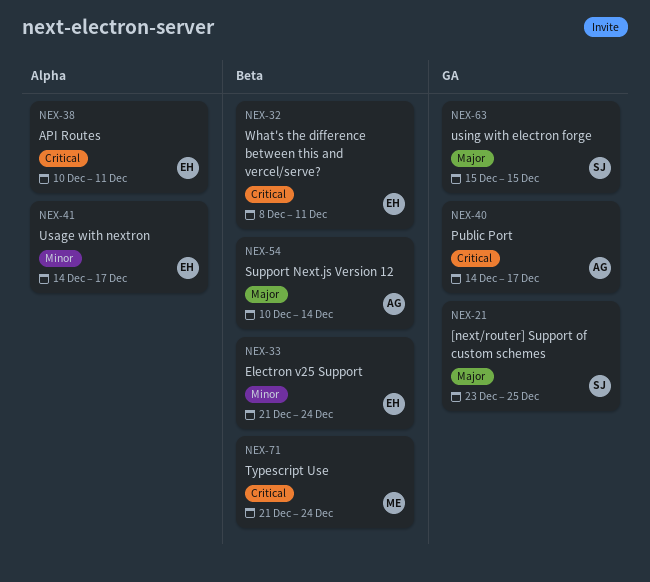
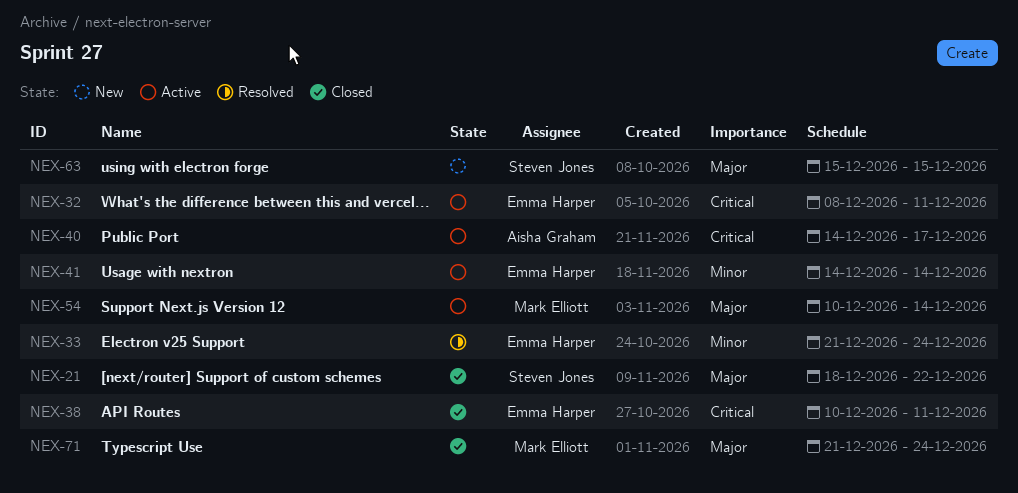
NEX-21, start: Dec 23 -> Dec 18
NEX-21, due: Dec 25 -> Dec 22
NEX-41, due: Dec 17 -> Dec 14
NEX-54, owner: Aisha Graham -> Mark Elliott
NEX-71, priority: Critical -> Major

